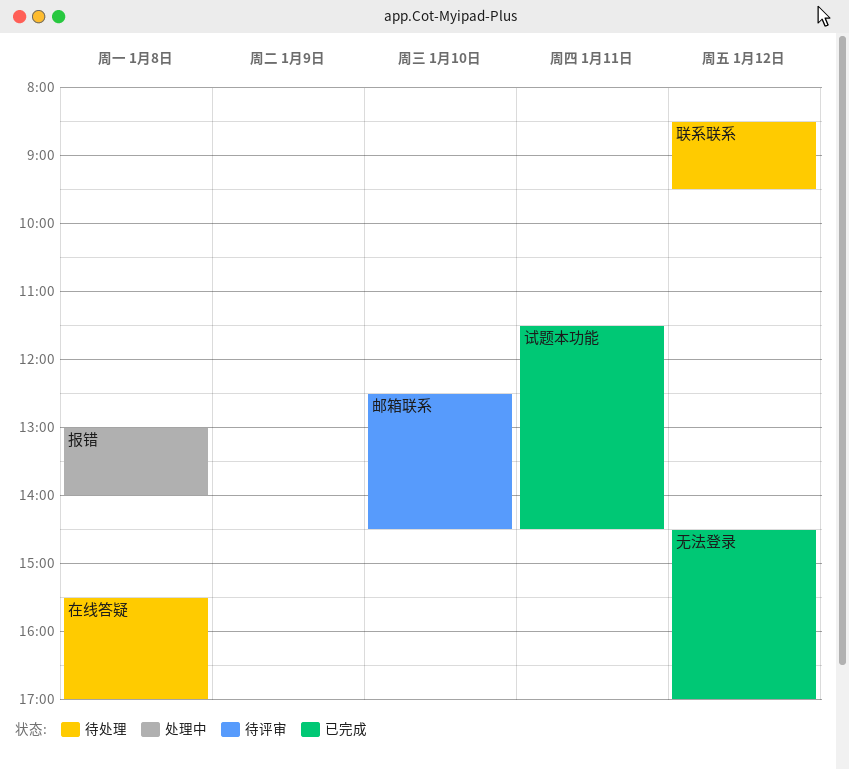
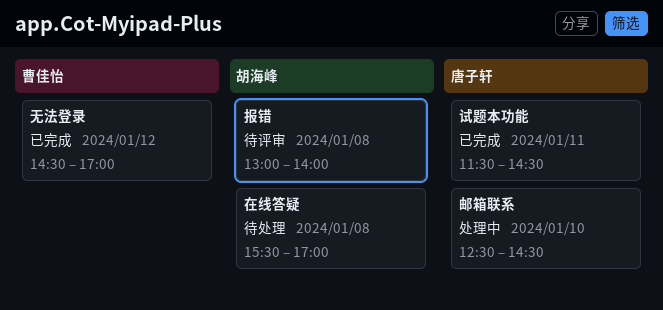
报错, status: 处理中 -> 待评审
联系联系: present -> none
邮箱联系, status: 待评审 -> 处理中

